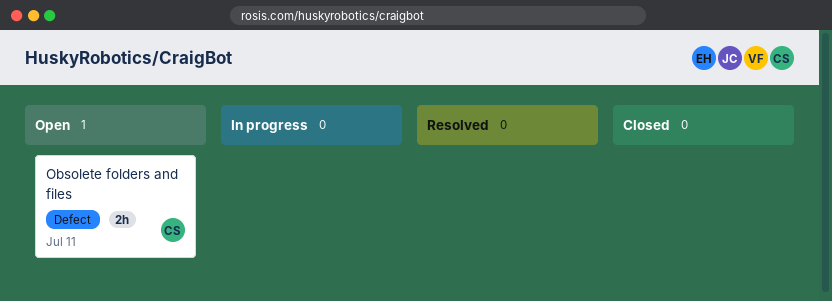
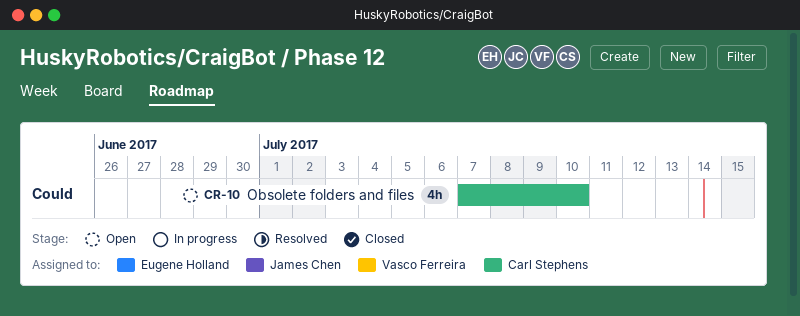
Obsolete folders and files, estimate: 2h -> 4h
Obsolete folders and files, due: Jul 11 -> Jul 10

